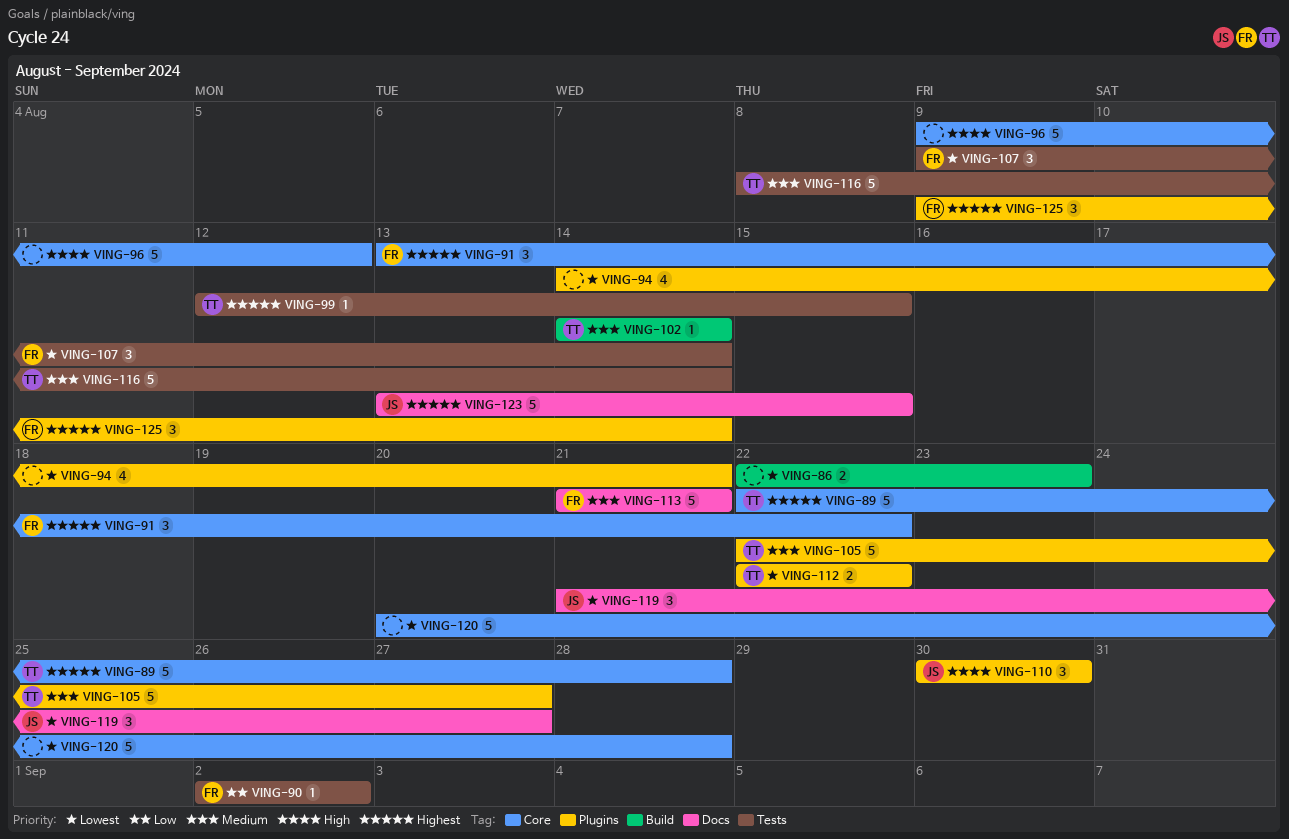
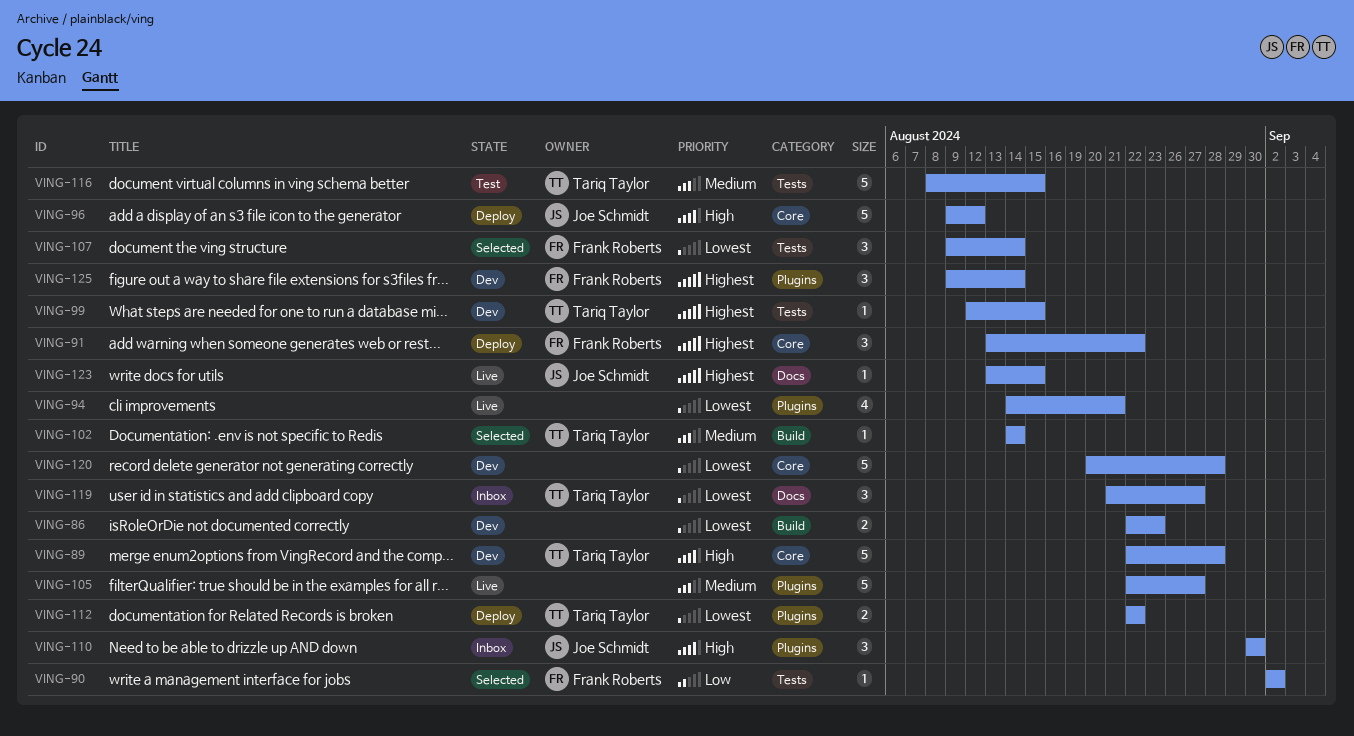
VING-89, priority: Highest -> High
VING-96, owner: none -> Joe Schmidt
VING-105, owner: Tariq Taylor -> none
VING-113: present -> none
VING-116, due: Aug 14 -> Aug 15
VING-119, owner: Joe Schmidt -> Tariq Taylor
VING-123, estimate: 5 -> 1

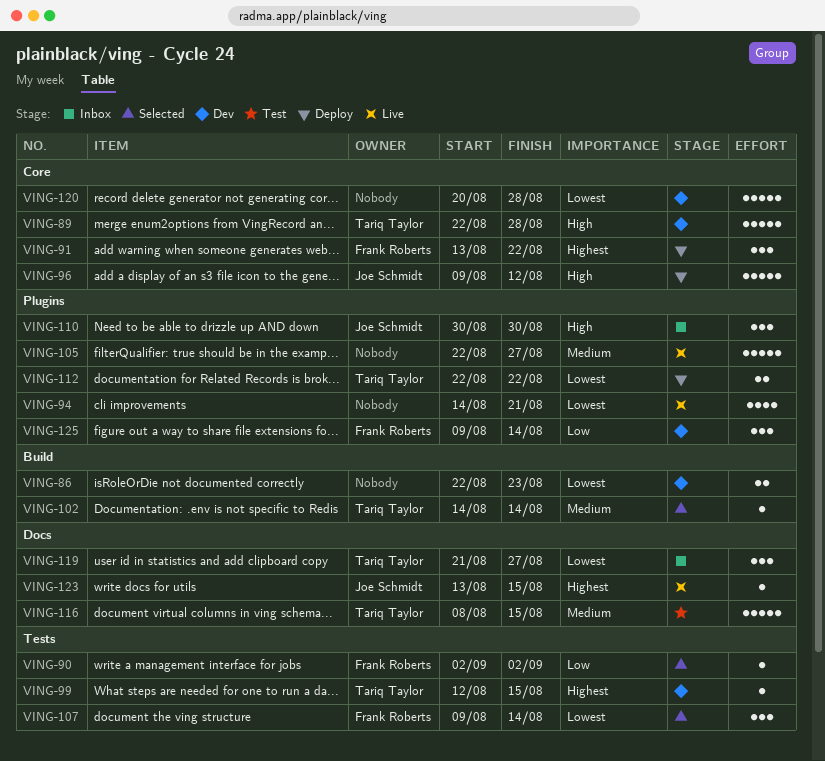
VING-116, label: Tests -> Docs
VING-125, priority: Highest -> Low

